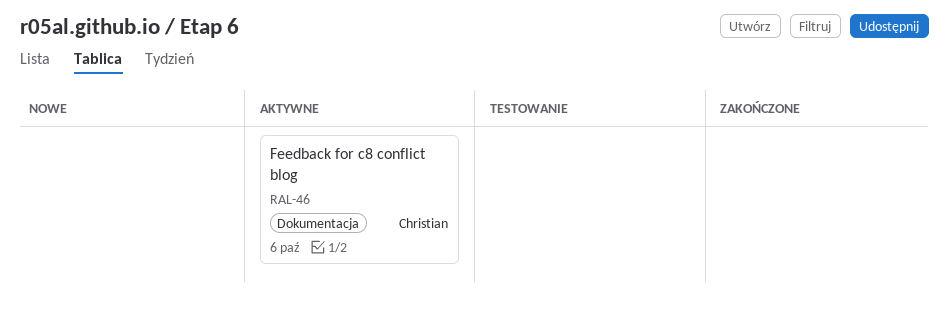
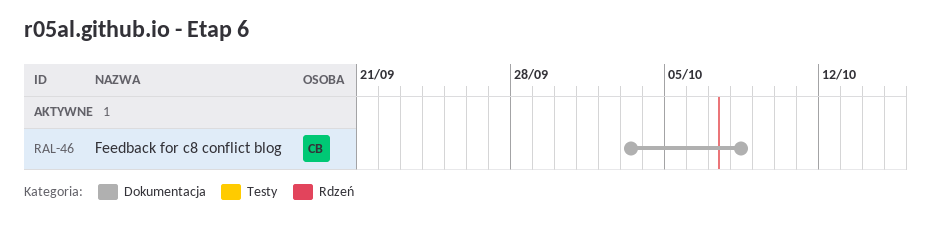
RAL-46, due: Oct 6 -> Oct 8

